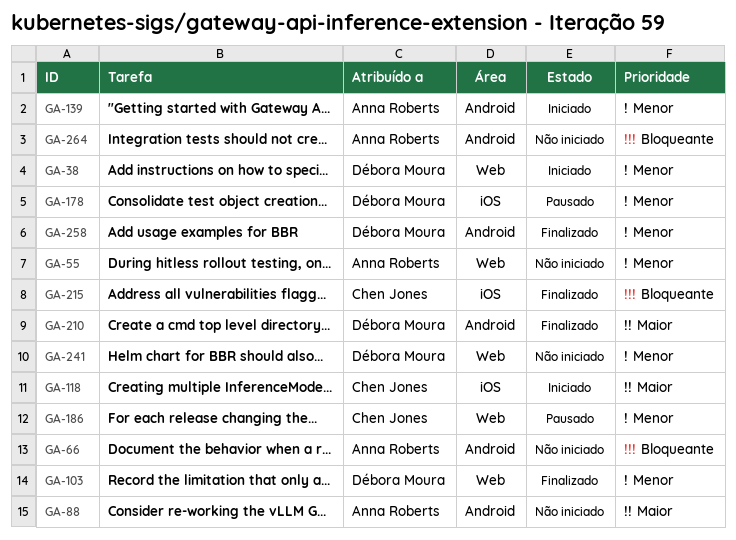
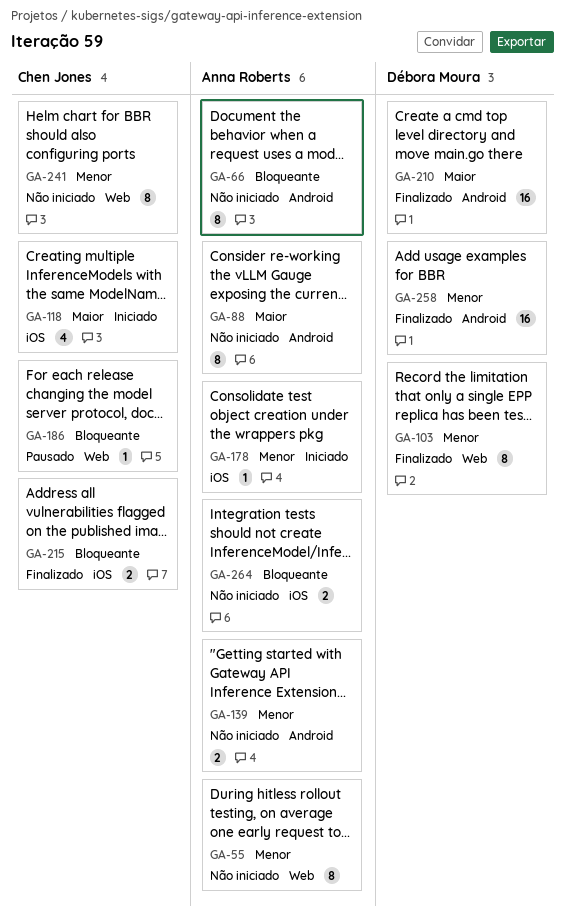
GA-38: present -> none
GA-139, status: Iniciado -> Não iniciado
GA-178, status: Pausado -> Iniciado
GA-178, owner: Débora Moura -> Anna Roberts
GA-186, priority: Menor -> Bloqueante
GA-241, owner: Débora Moura -> Chen Jones
GA-264, label: Android -> iOS

